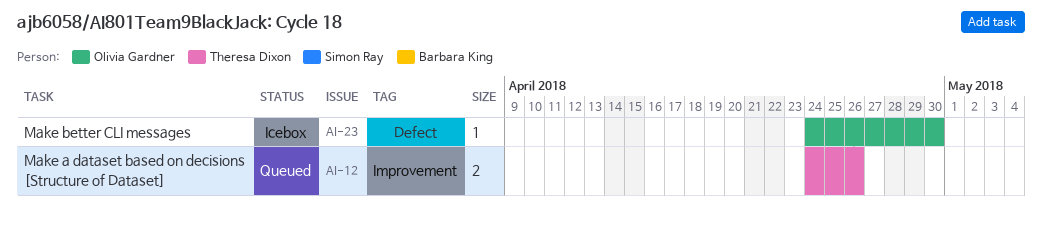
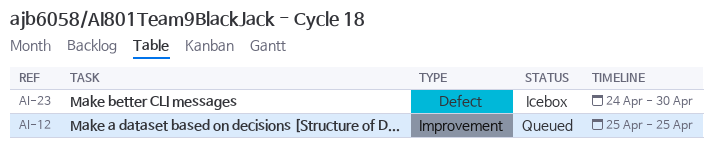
AI-12, start: Apr 24 -> Apr 25
AI-12, due: Apr 26 -> Apr 25

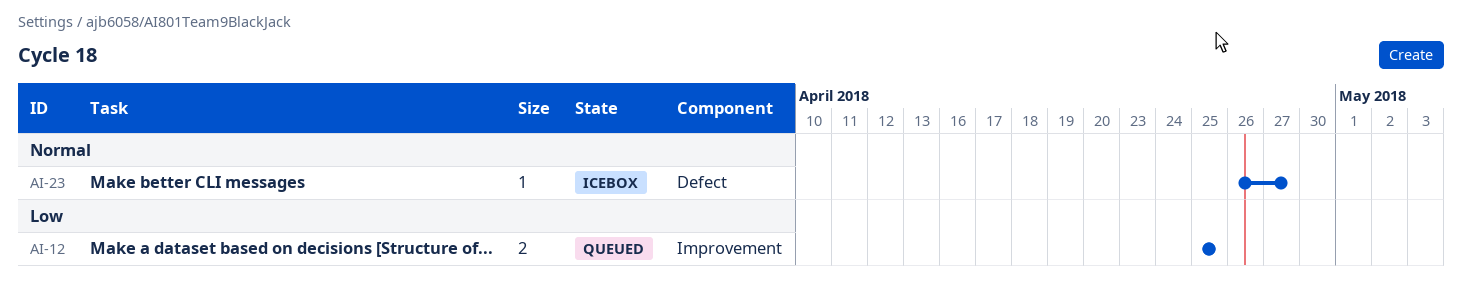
AI-23, start: Apr 24 -> Apr 26
AI-23, due: Apr 30 -> Apr 27

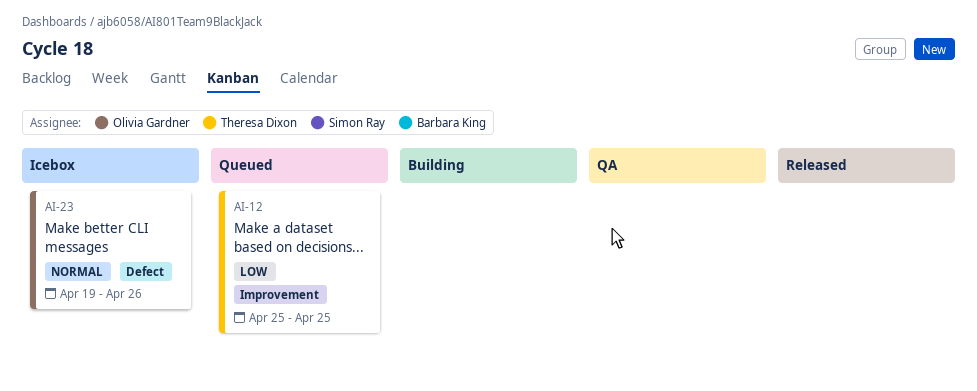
AI-23, start: Apr 26 -> Apr 19
AI-23, due: Apr 27 -> Apr 26

